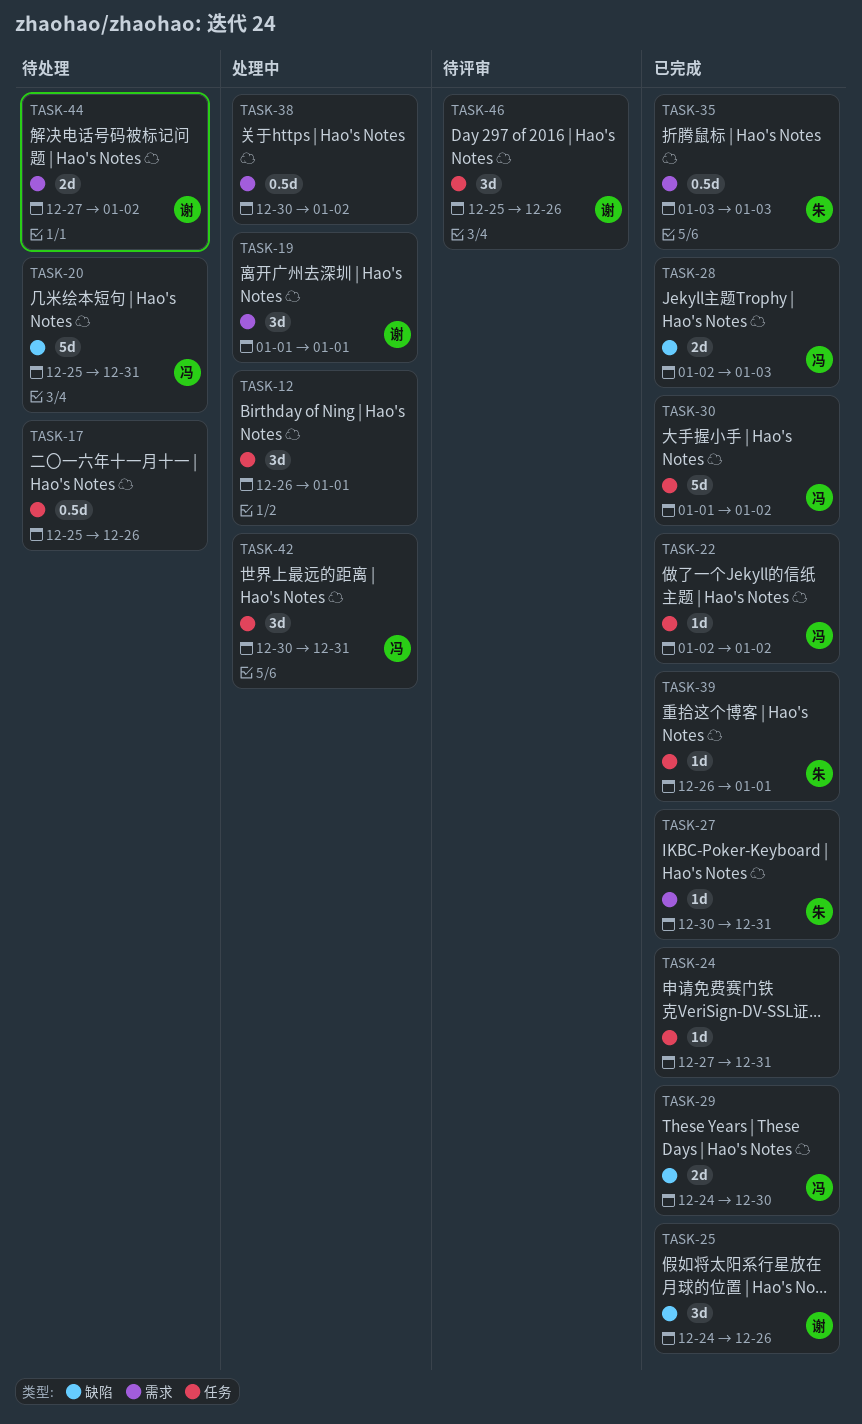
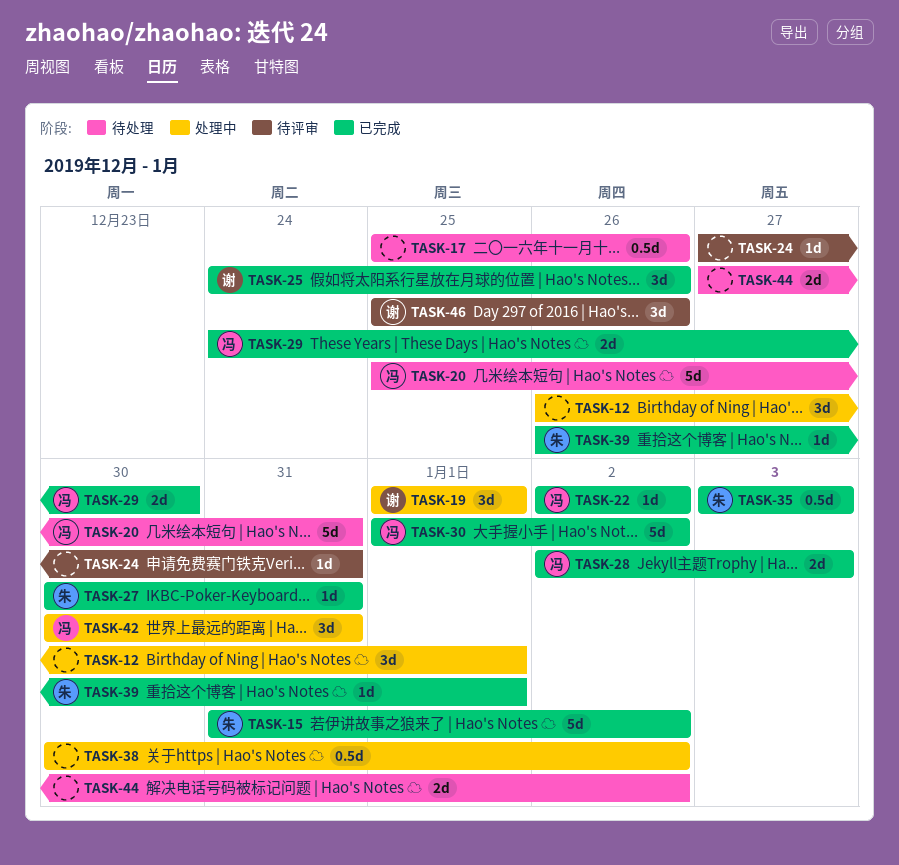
TASK-15: none -> present
TASK-24, status: 已完成 -> 待评审
TASK-44, owner: 谢 -> none

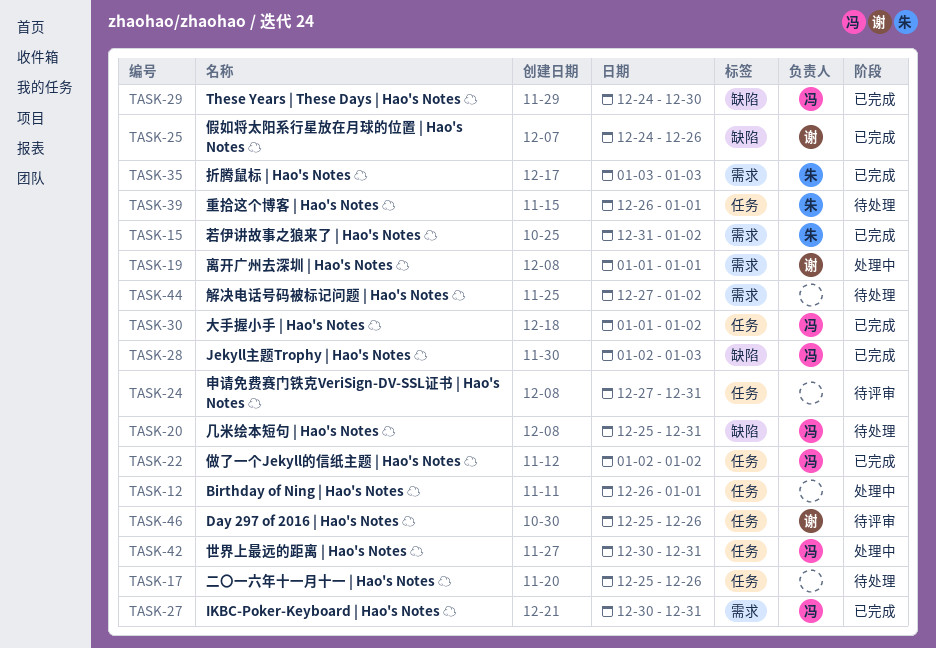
TASK-27, owner: 朱 -> 冯
TASK-38: present -> none
TASK-39, status: 已完成 -> 待处理

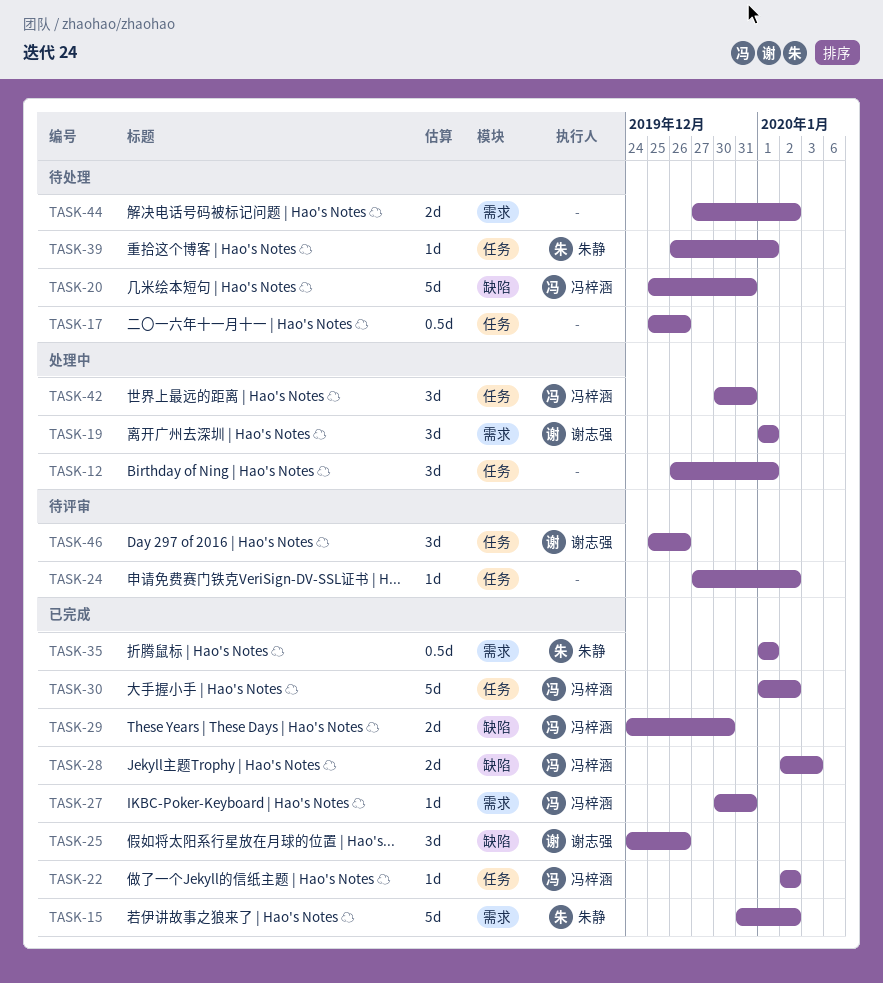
TASK-24, due: Dec 31 -> Jan 2
TASK-35, start: Jan 3 -> Jan 1
TASK-35, due: Jan 3 -> Jan 1

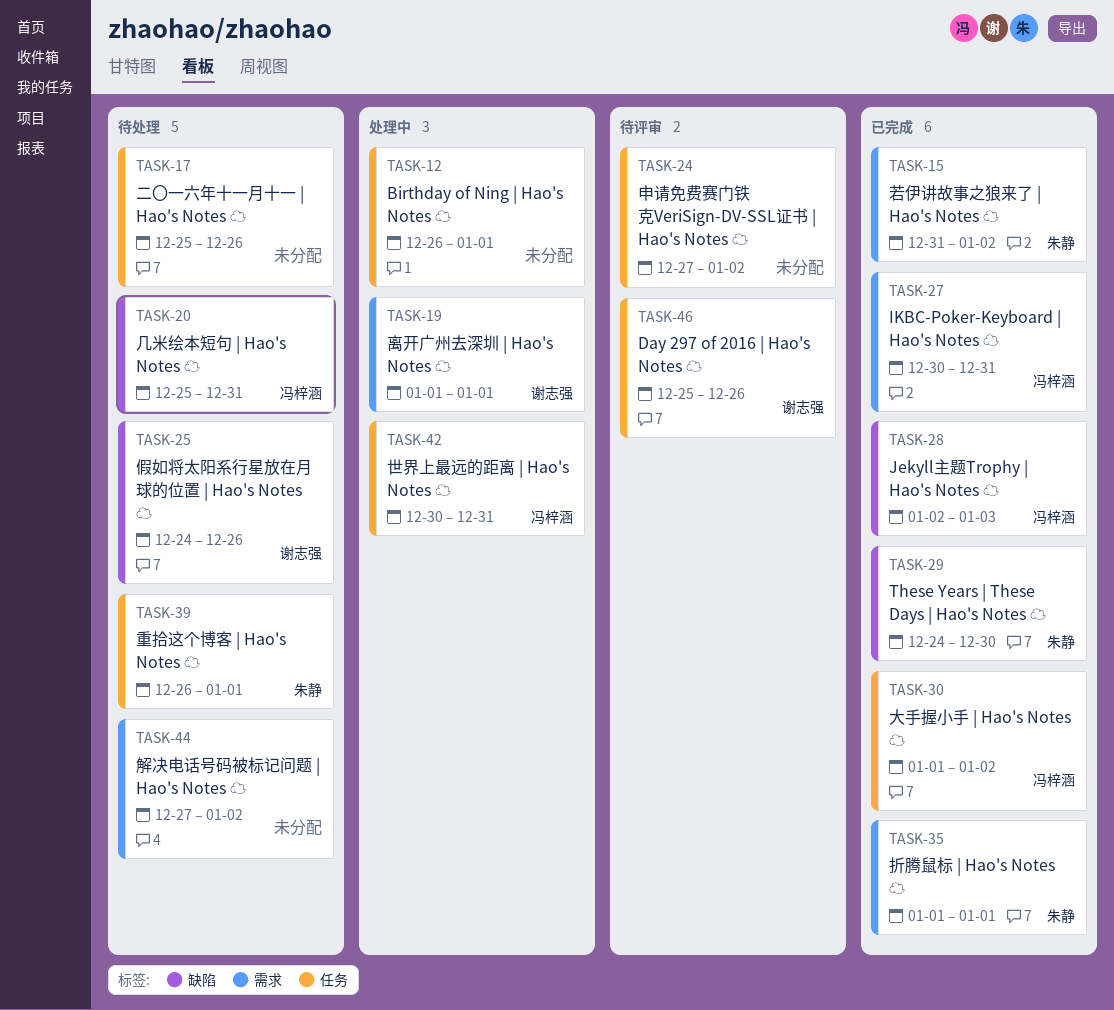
TASK-22: present -> none
TASK-25, status: 已完成 -> 待处理
TASK-29, owner: 冯梓涵 -> 朱静

